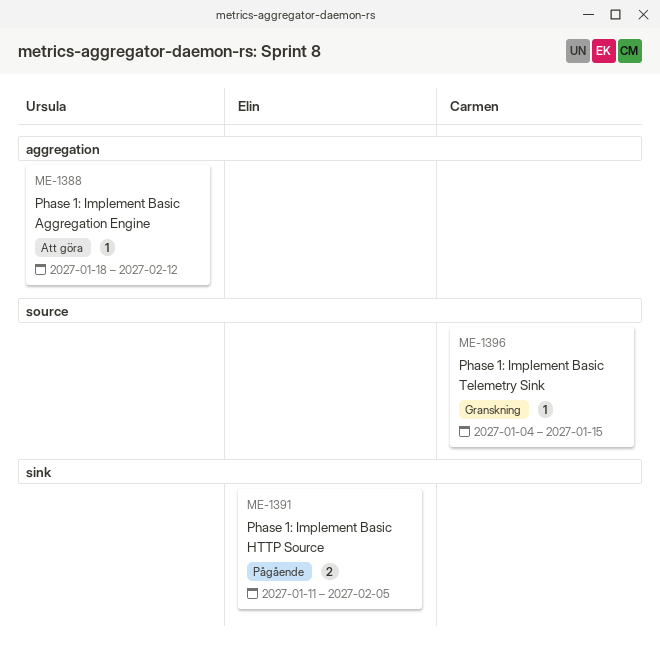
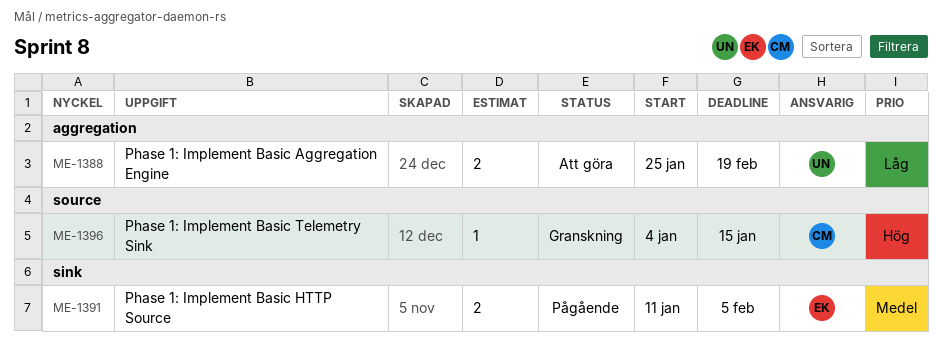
ME-1388, estimate: 1 -> 2
ME-1388, start: Jan 18 -> Jan 25
ME-1388, due: Feb 12 -> Feb 19

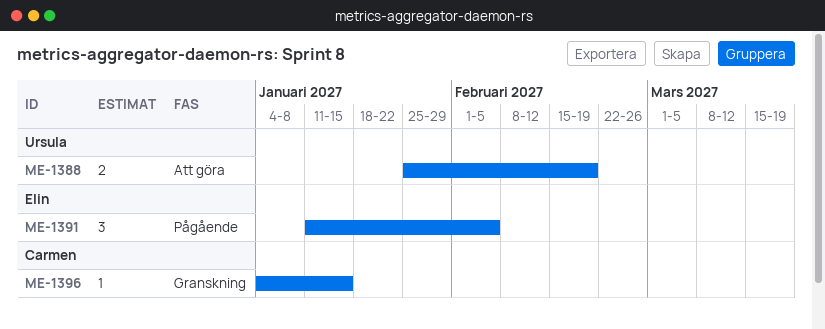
ME-1391, estimate: 2 -> 3

